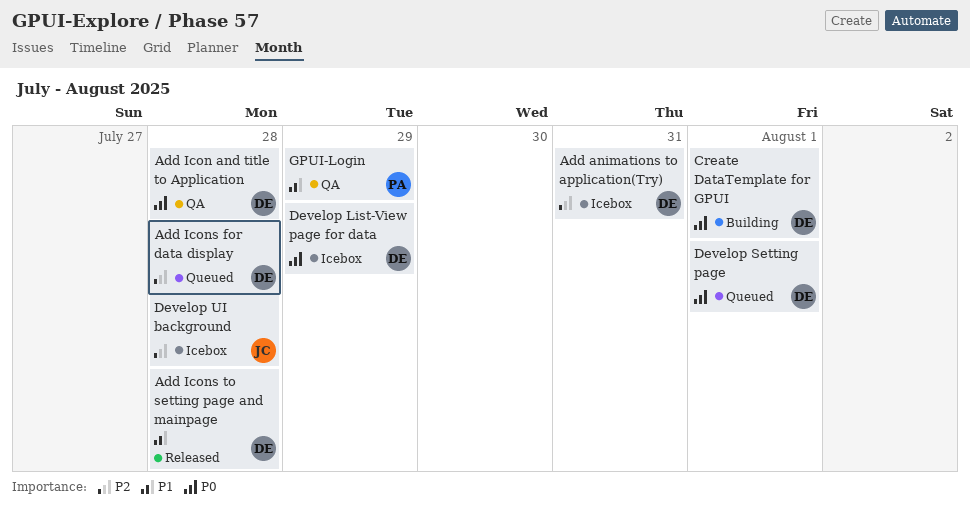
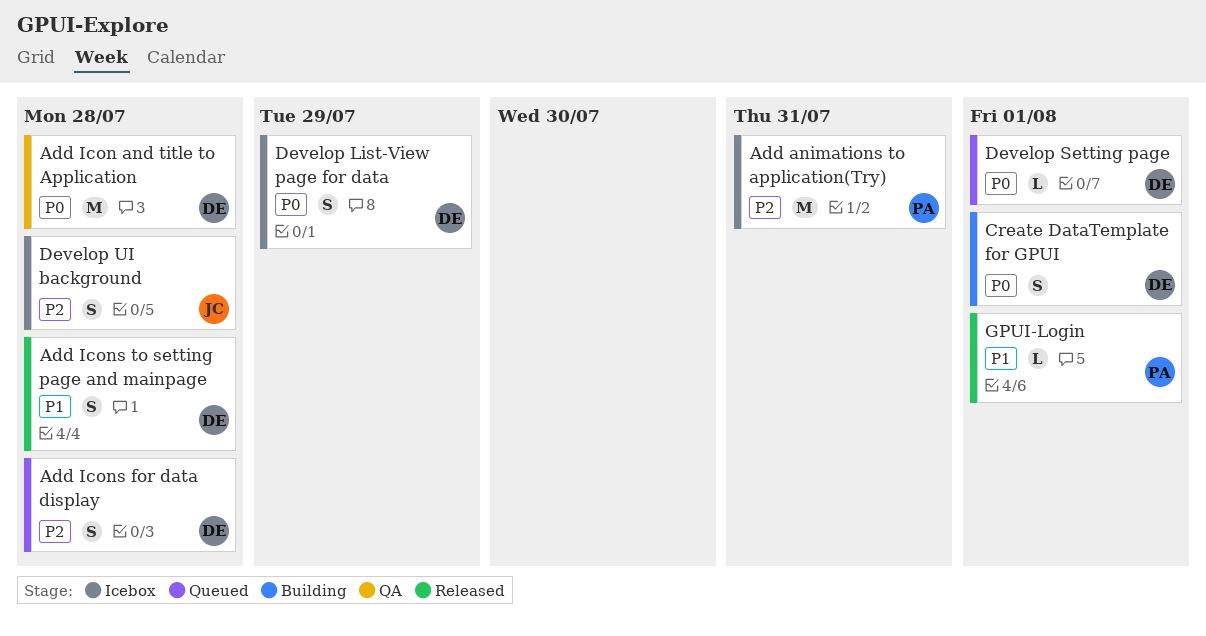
Add animations to application(Try), owner: DE -> PA
GPUI-Login, status: QA -> Released
GPUI-Login, due: Jul 29 -> Aug 1

